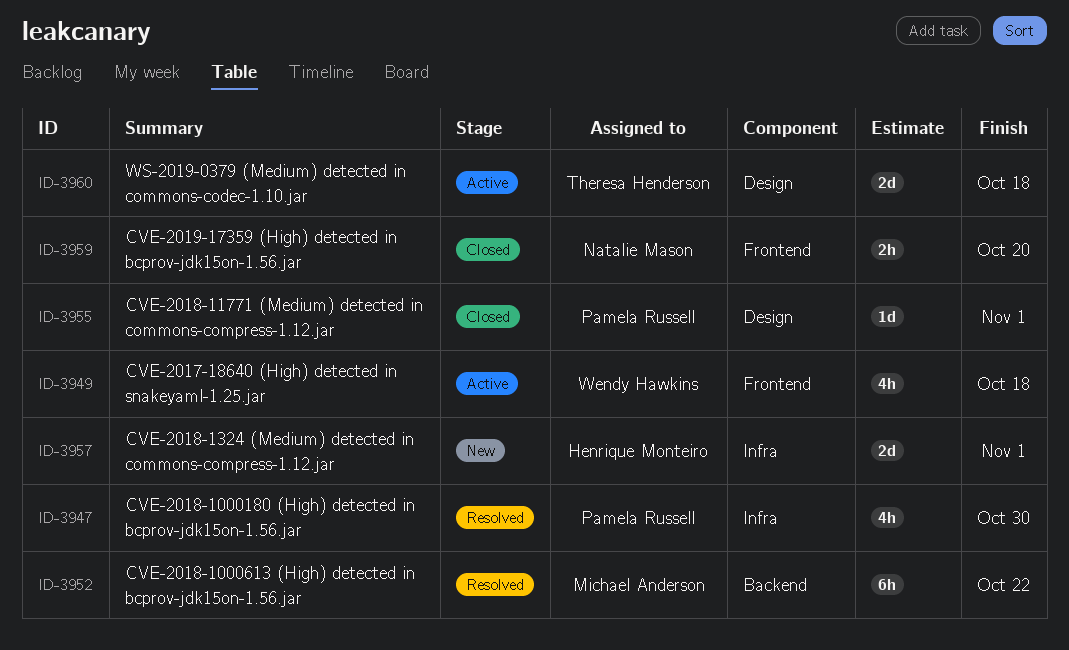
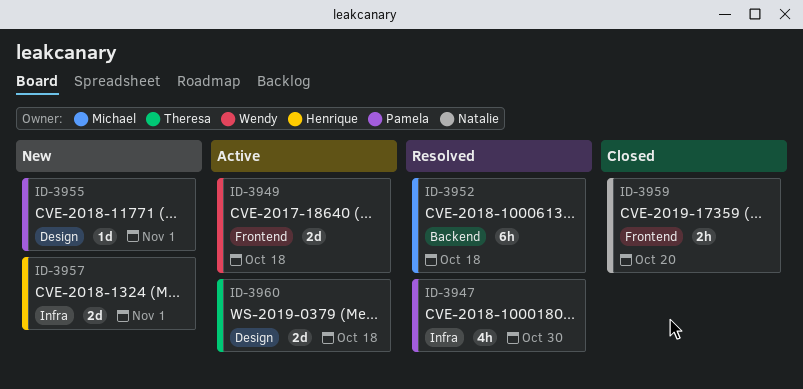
ID-3949, estimate: 4h -> 2d
ID-3952, due: Oct 22 -> Oct 18
ID-3955, status: Closed -> New

